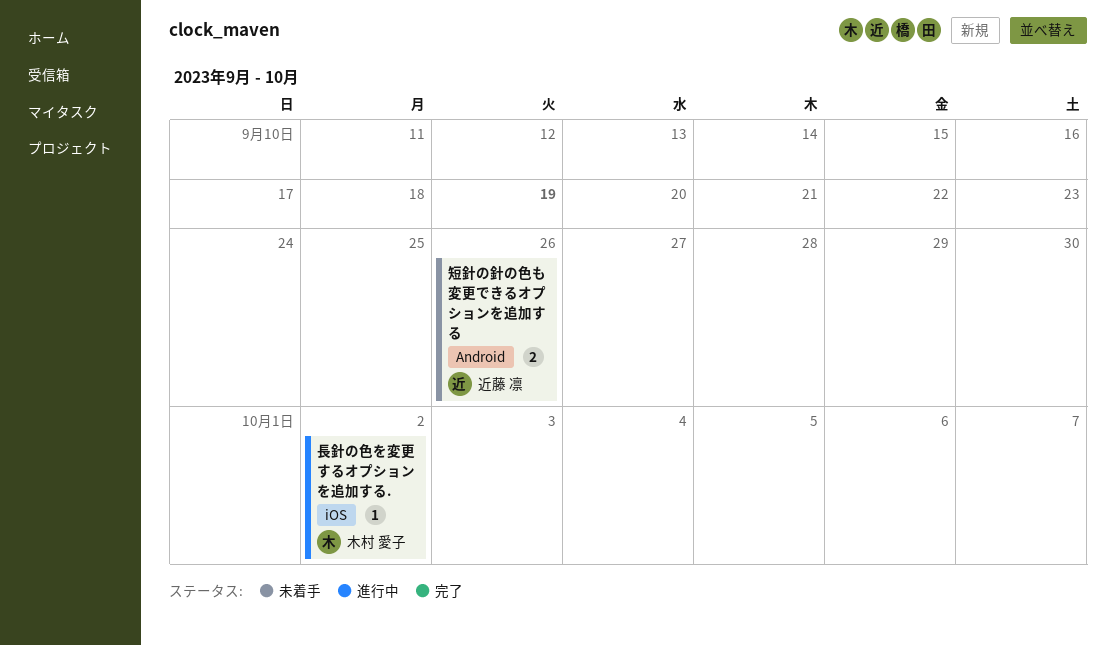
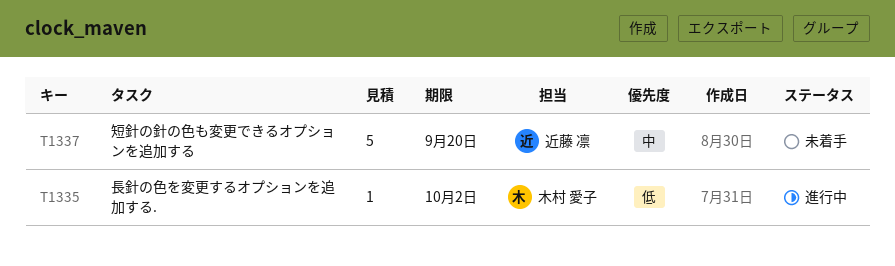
短針の針の色も変更できるオプションを追加する, estimate: 2 -> 5
短針の針の色も変更できるオプションを追加する, due: Sep 26 -> Sep 20

